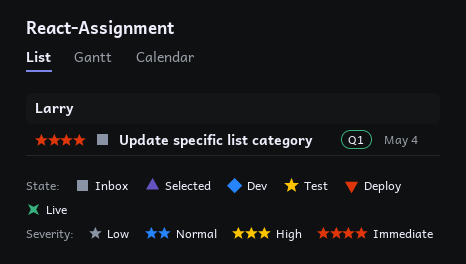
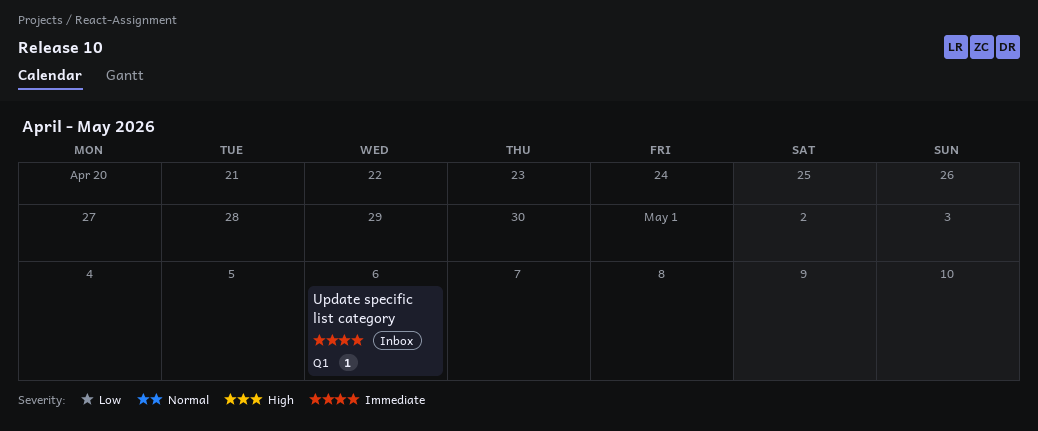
Update specific list category, due: May 4 -> May 6

